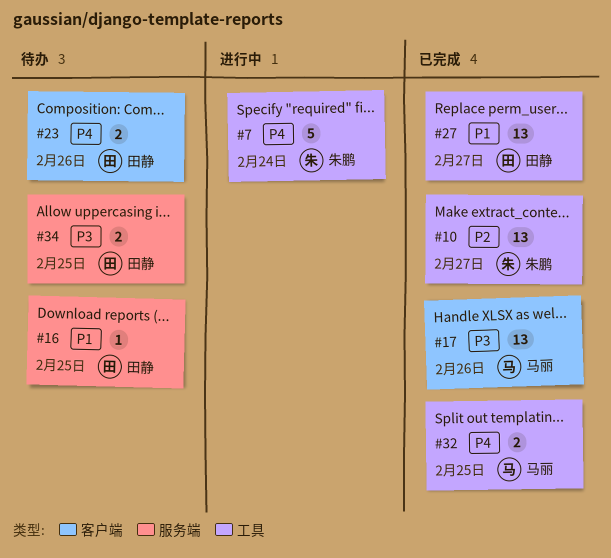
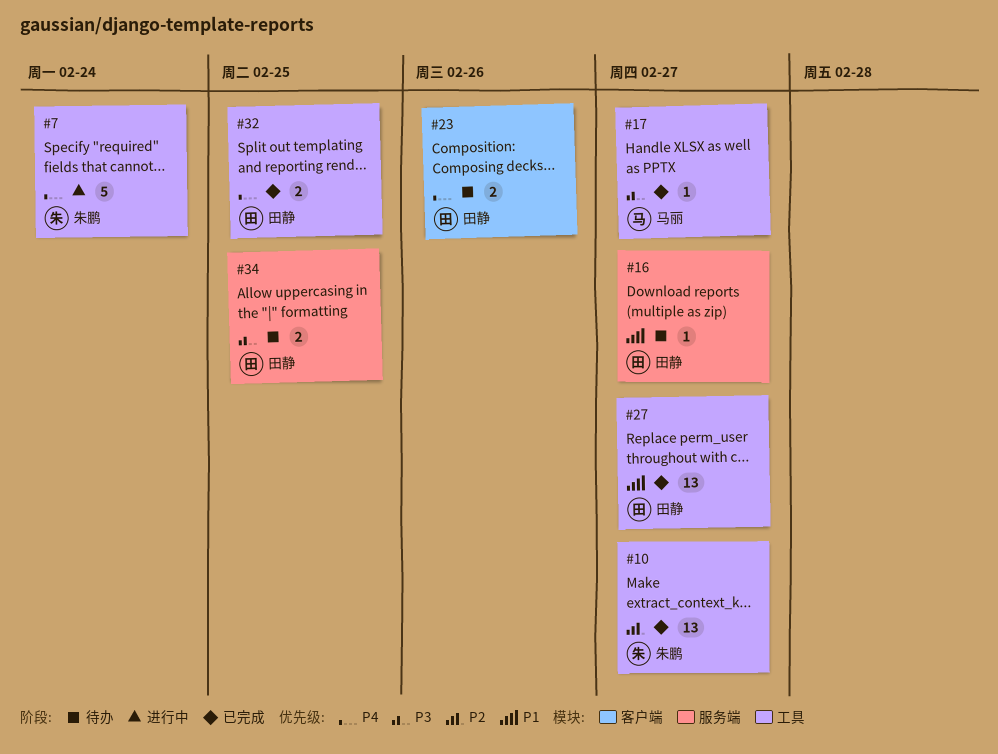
#16, due: Feb 25 -> Feb 27
#17, label: 客户端 -> 工具
#17, estimate: 13 -> 1
#17, due: Feb 26 -> Feb 27
#32, owner: 马丽 -> 田静

